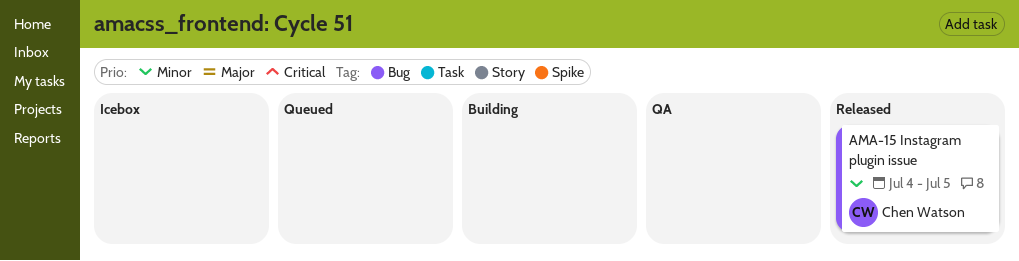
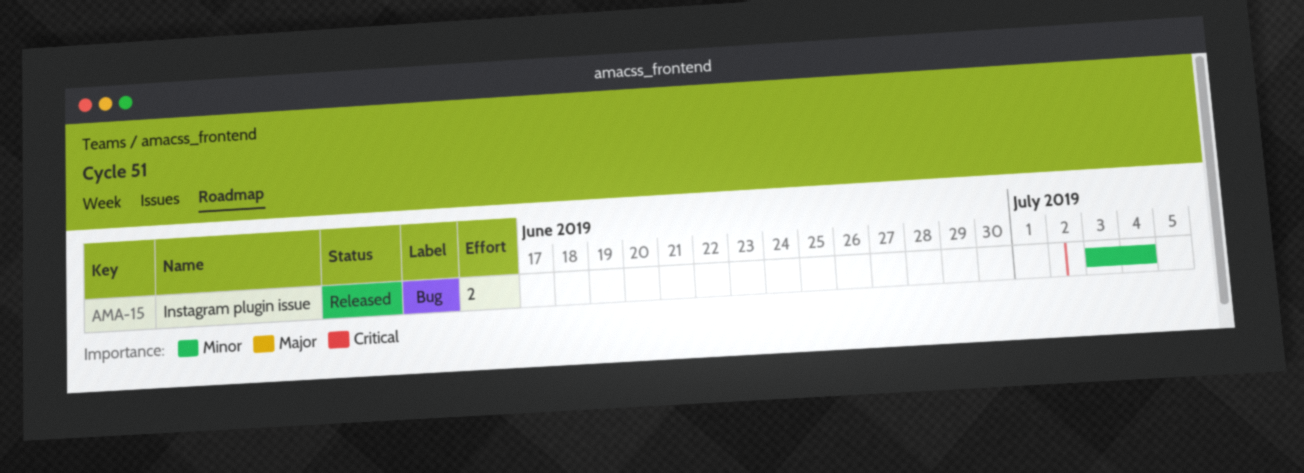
AMA-15, start: Jul 4 -> Jul 3
AMA-15, due: Jul 5 -> Jul 4

